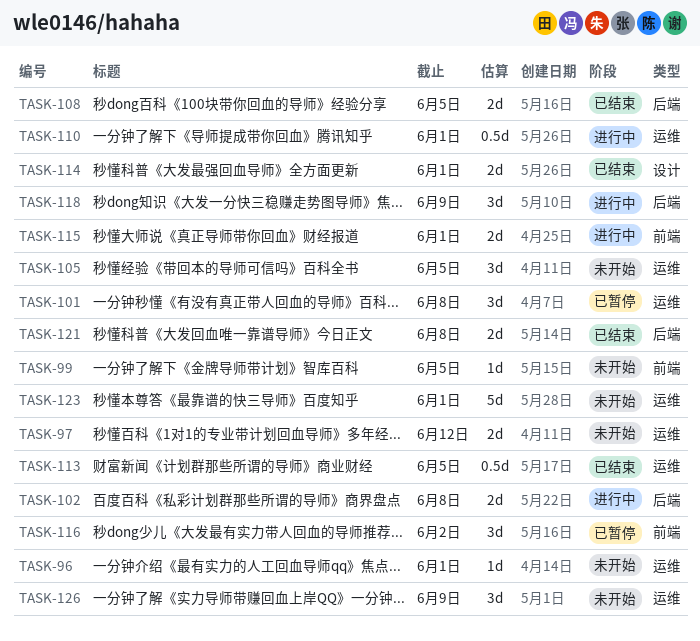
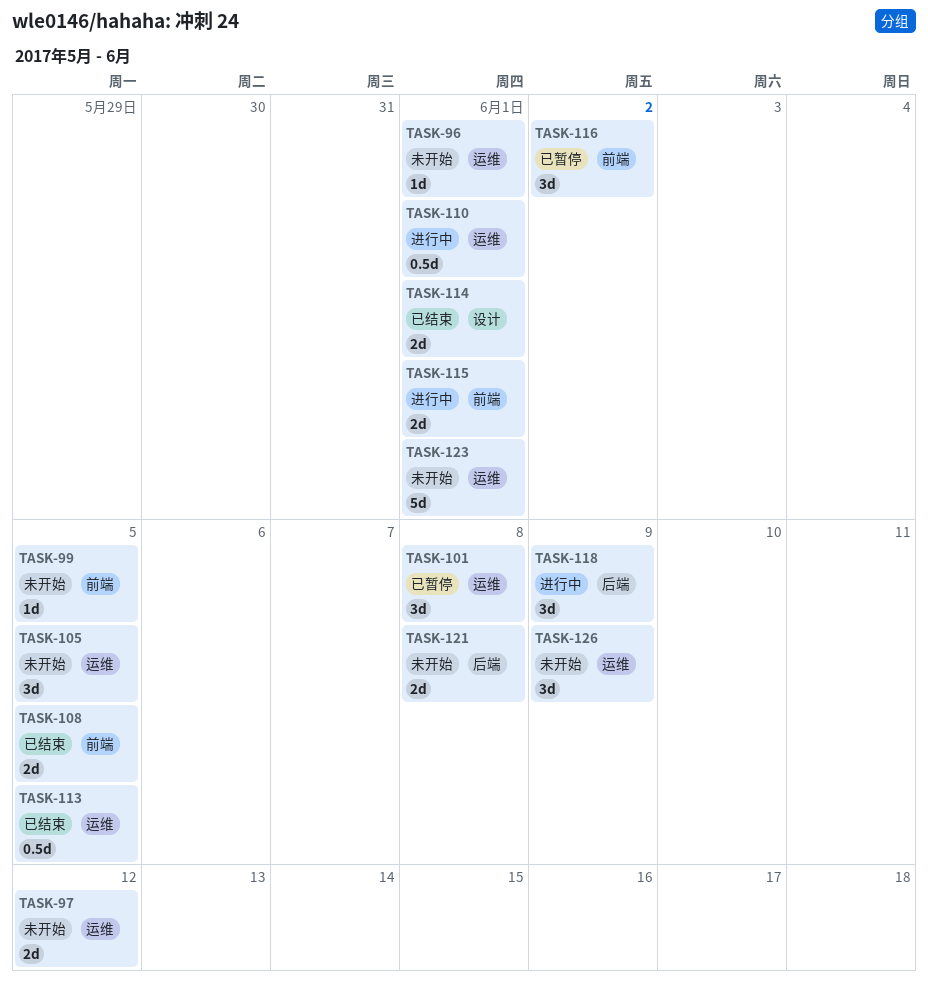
TASK-102: present -> none
TASK-108, label: 后端 -> 前端
TASK-121, status: 已结束 -> 未开始

